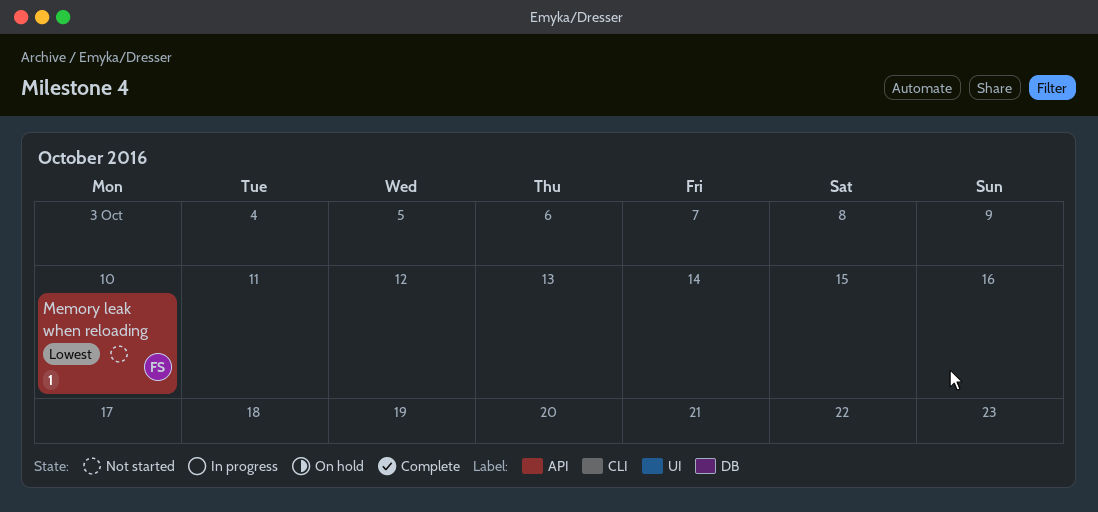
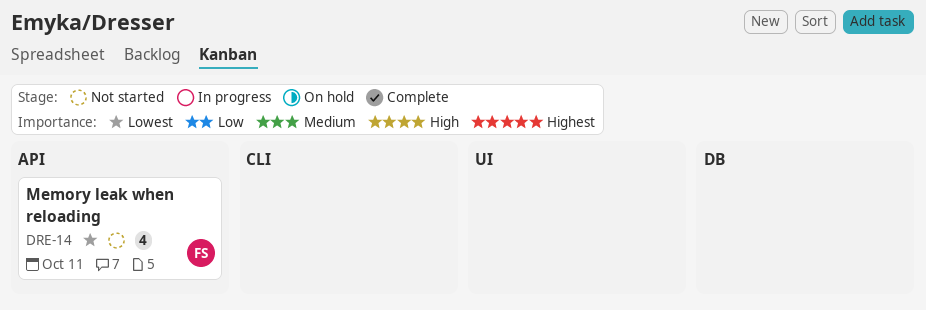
Memory leak when reloading, estimate: 1 -> 4
Memory leak when reloading, due: Oct 10 -> Oct 11

